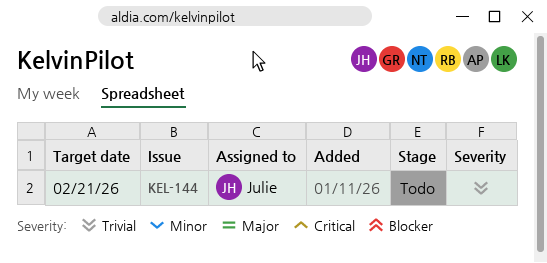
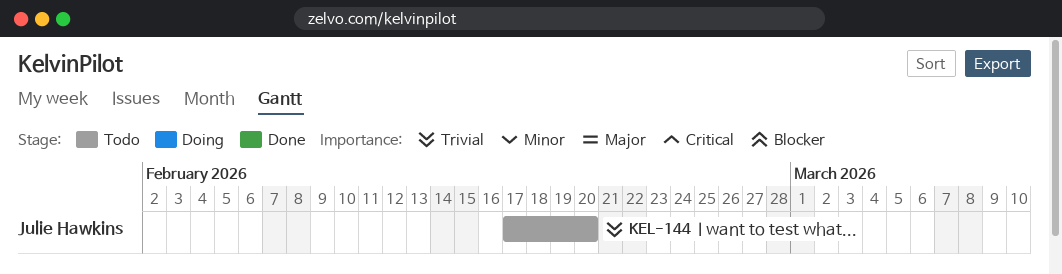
KEL-144, due: Feb 21 -> Feb 20

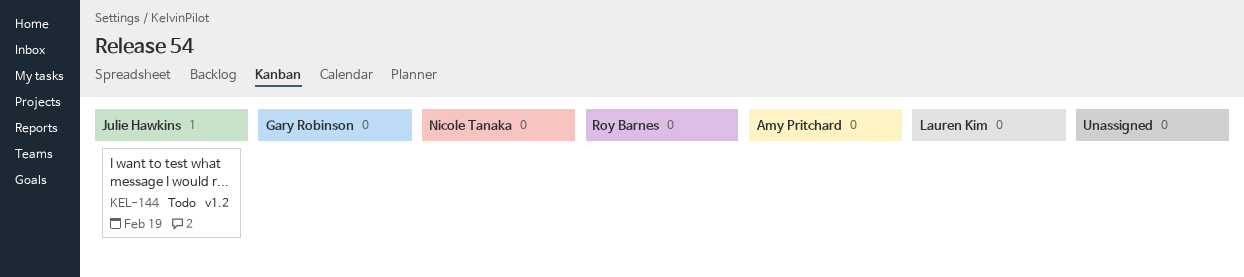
KEL-144, due: Feb 20 -> Feb 19

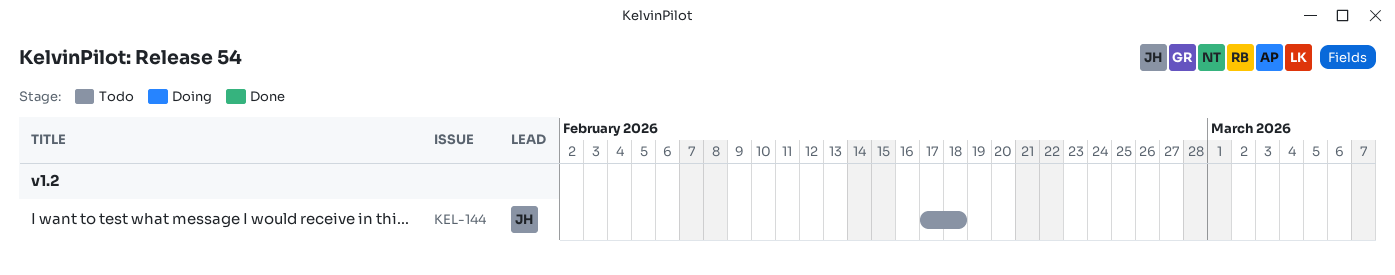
KEL-144, due: Feb 19 -> Feb 18

